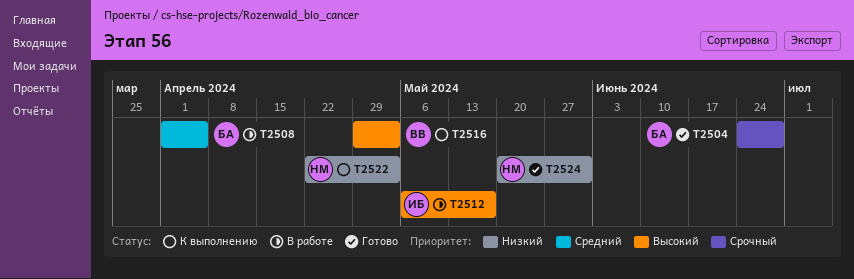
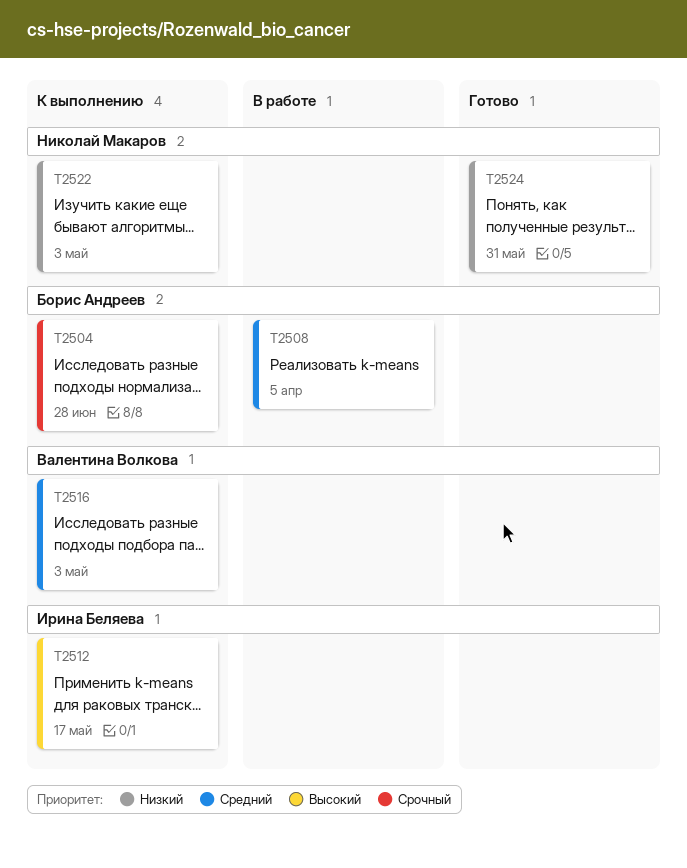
T2504, status: Готово -> К выполнению
T2512, status: В работе -> К выполнению
T2516, priority: Высокий -> Средний

